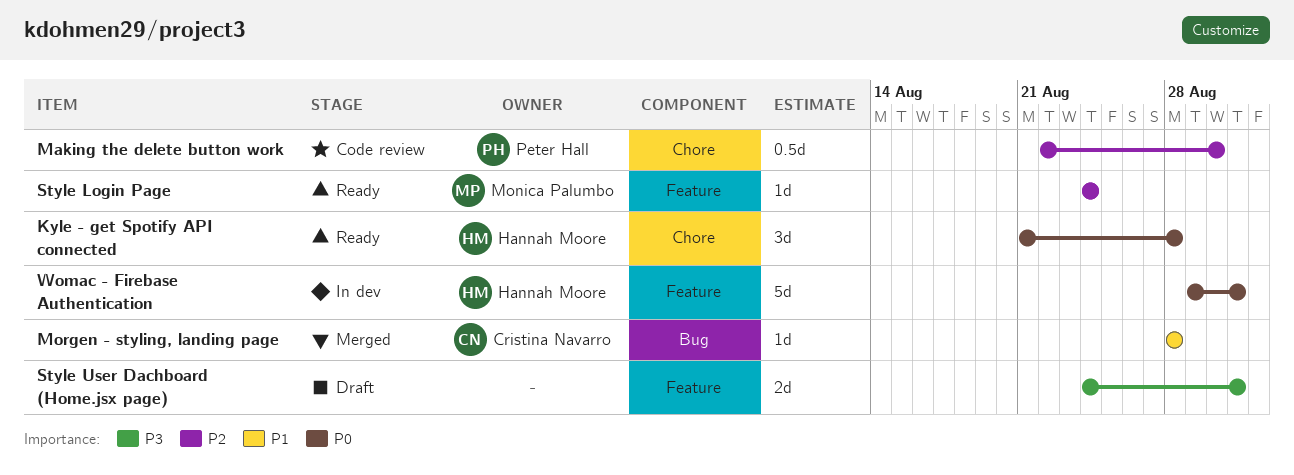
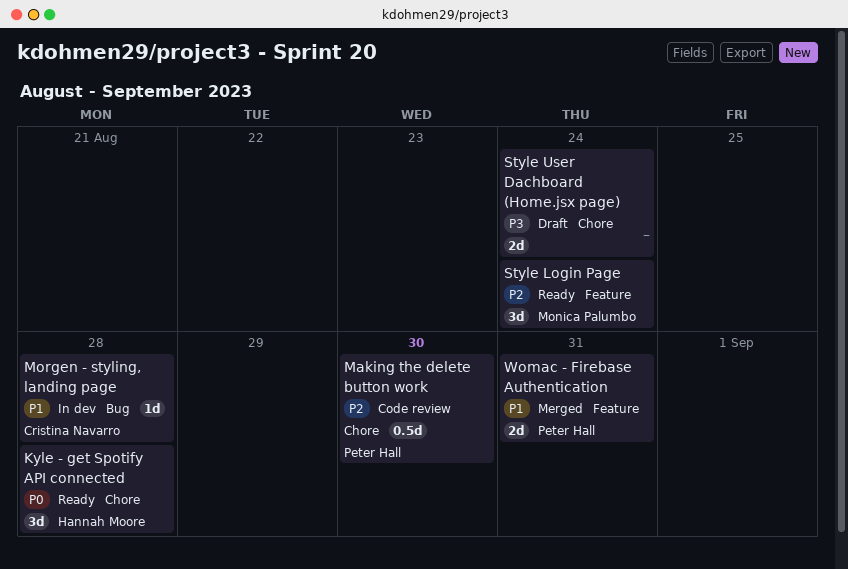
Morgen - styling, landing page, status: Merged -> In dev
Style Login Page, estimate: 1d -> 3d
Style User Dachboard (Home.jsx page), label: Feature -> Chore
Style User Dachboard (Home.jsx page), due: Aug 31 -> Aug 24
Womac - Firebase Authentication, status: In dev -> Merged
Womac - Firebase Authentication, owner: Hannah Moore -> Peter Hall
Womac - Firebase Authentication, priority: P0 -> P1
Womac - Firebase Authentication, estimate: 5d -> 2d

